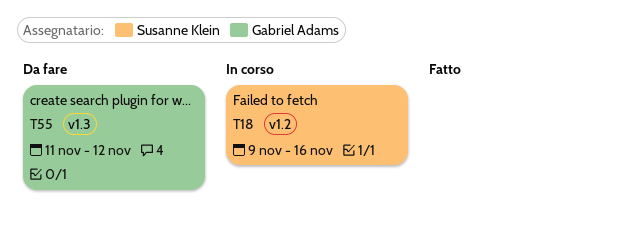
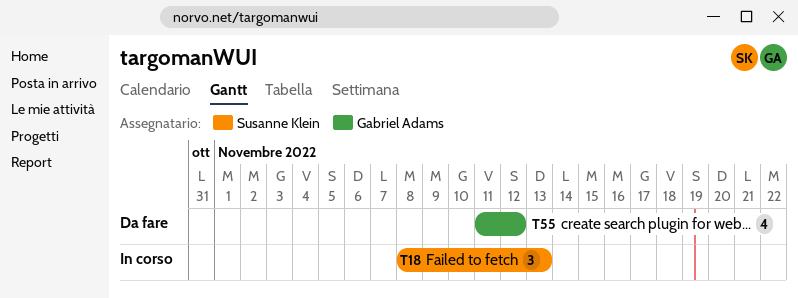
T18, start: Nov 9 -> Nov 8
T18, due: Nov 16 -> Nov 13

